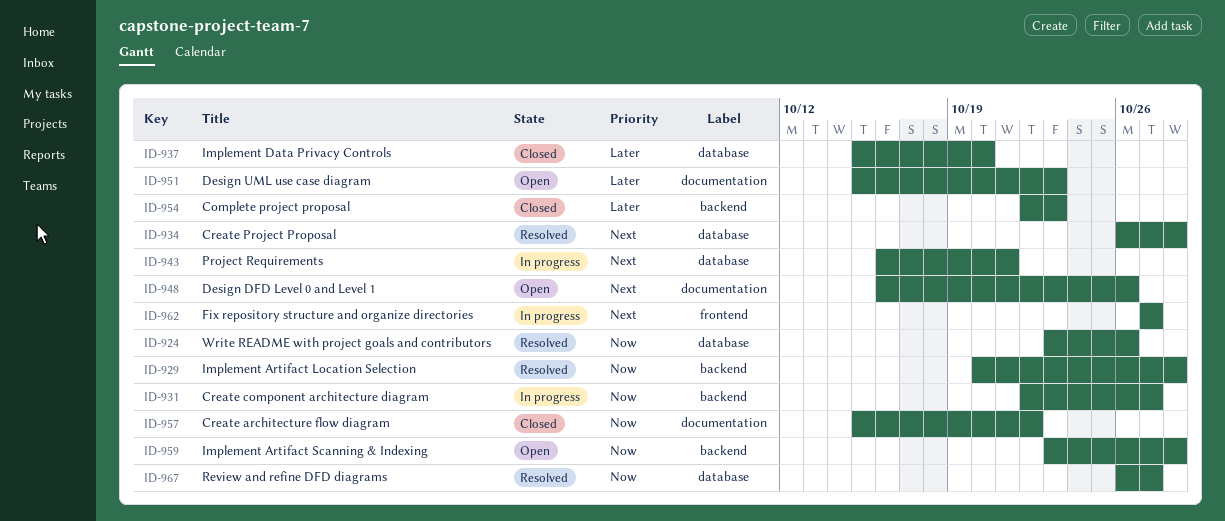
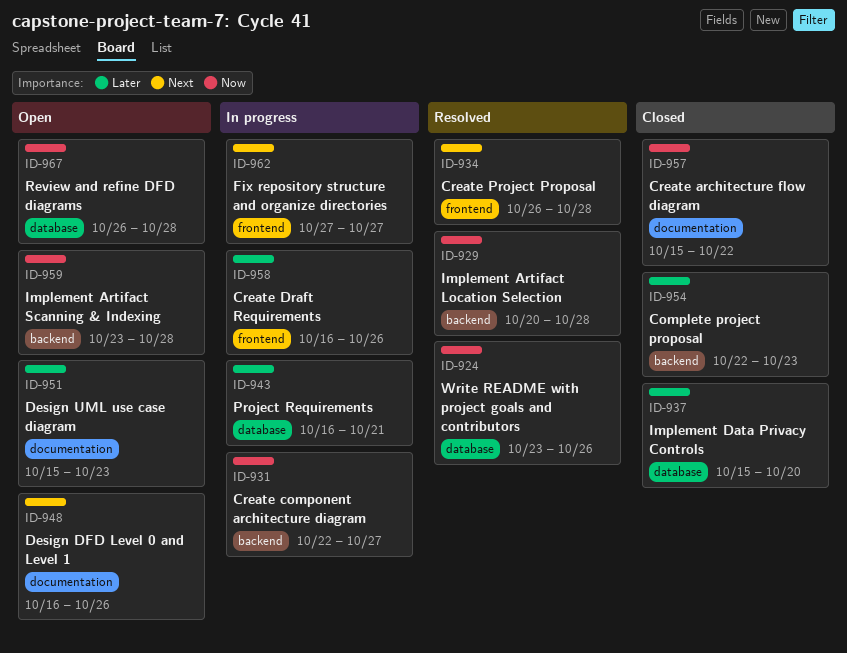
ID-934, label: database -> frontend
ID-943, priority: Next -> Later
ID-958: none -> present
ID-967, status: Resolved -> Open
ID-967, due: Oct 27 -> Oct 28

